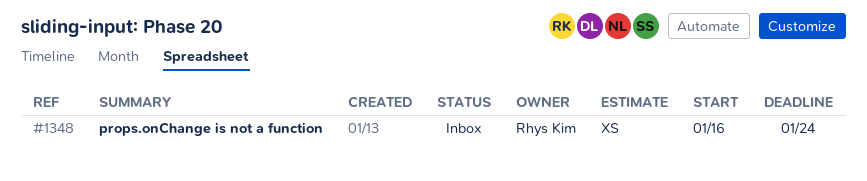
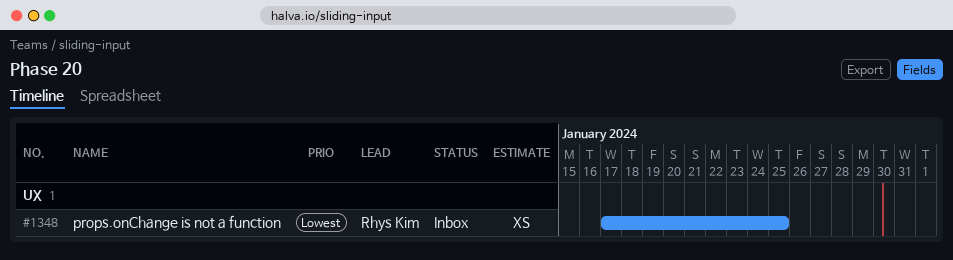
#1348, start: Jan 16 -> Jan 17
#1348, due: Jan 24 -> Jan 25

